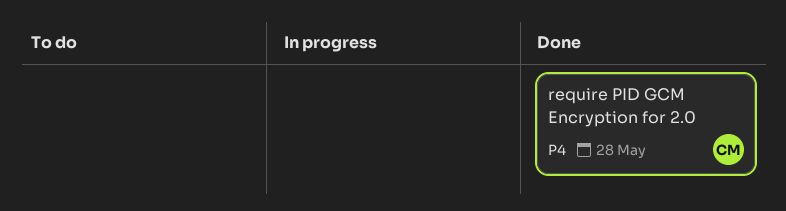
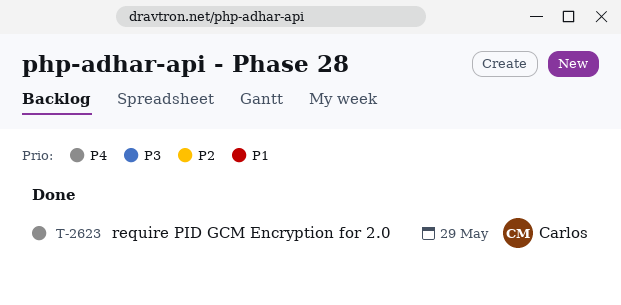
require PID GCM Encryption for 2.0, due: May 28 -> May 29

